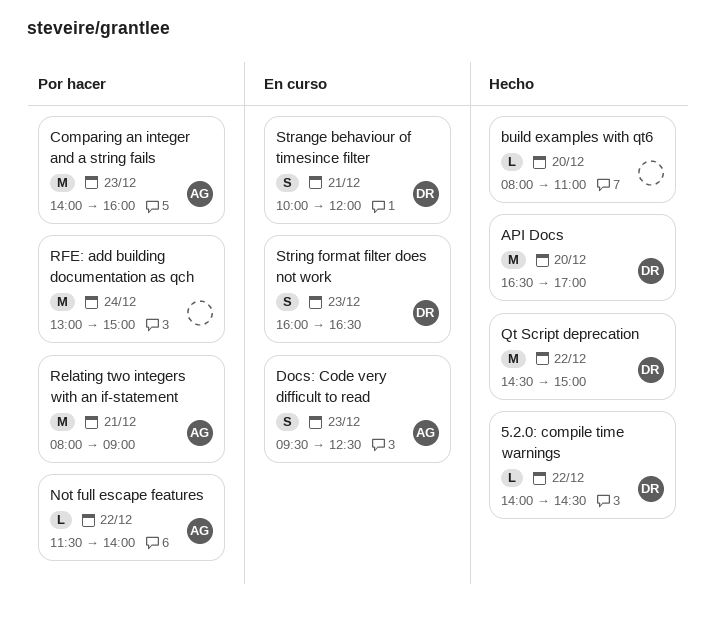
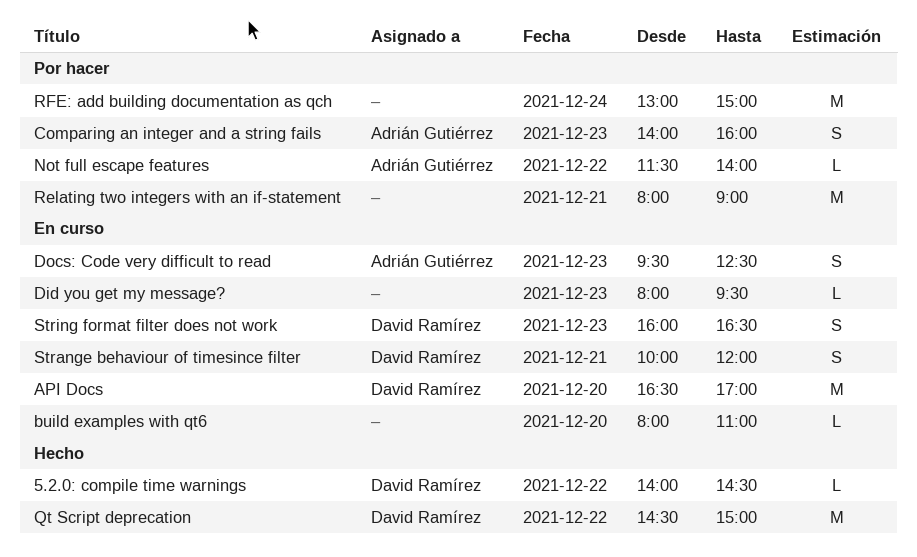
API Docs, status: Hecho -> En curso
build examples with qt6, status: Hecho -> En curso
Comparing an integer and a string fails, estimate: M -> S
Did you get my message?: none -> present
Relating two integers with an if-statement, owner: Adrián Gutiérrez -> none

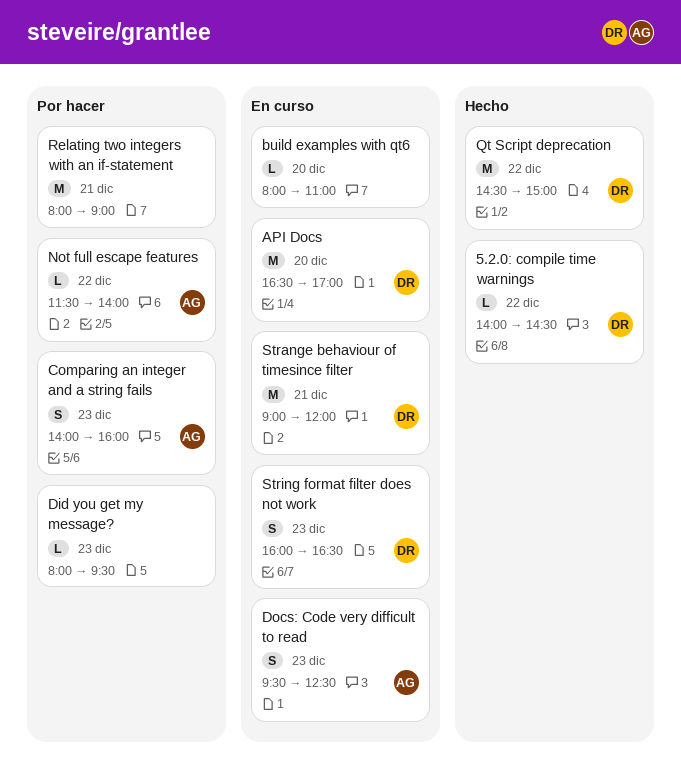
Did you get my message?, status: En curso -> Por hacer
RFE: add building documentation as qch: present -> none
Strange behaviour of timesince filter, estimate: S -> M
Strange behaviour of timesince filter, begins: 10:00 -> 09:00

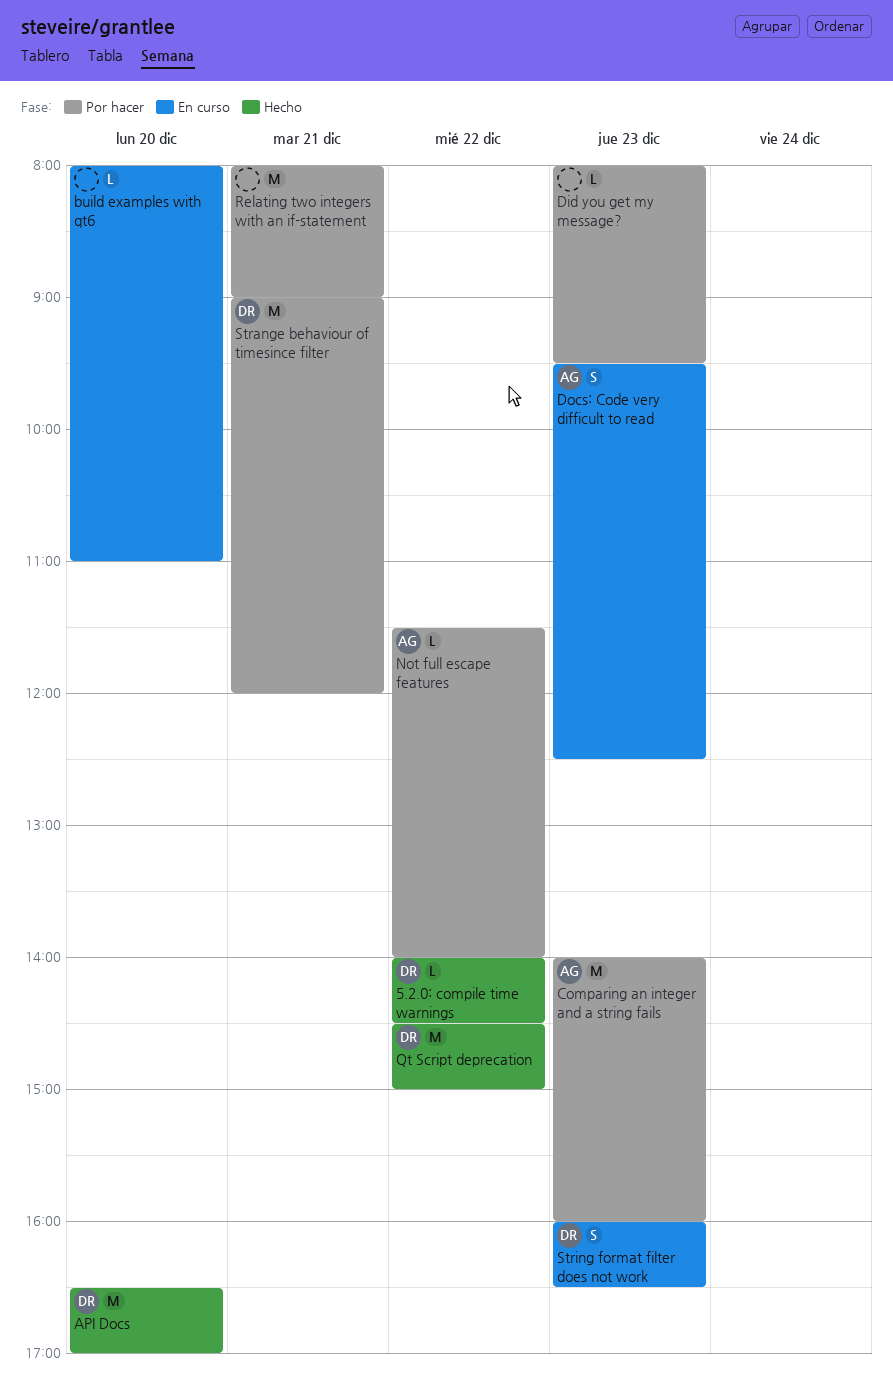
API Docs, status: En curso -> Hecho
Comparing an integer and a string fails, estimate: S -> M
Strange behaviour of timesince filter, status: En curso -> Por hacer

